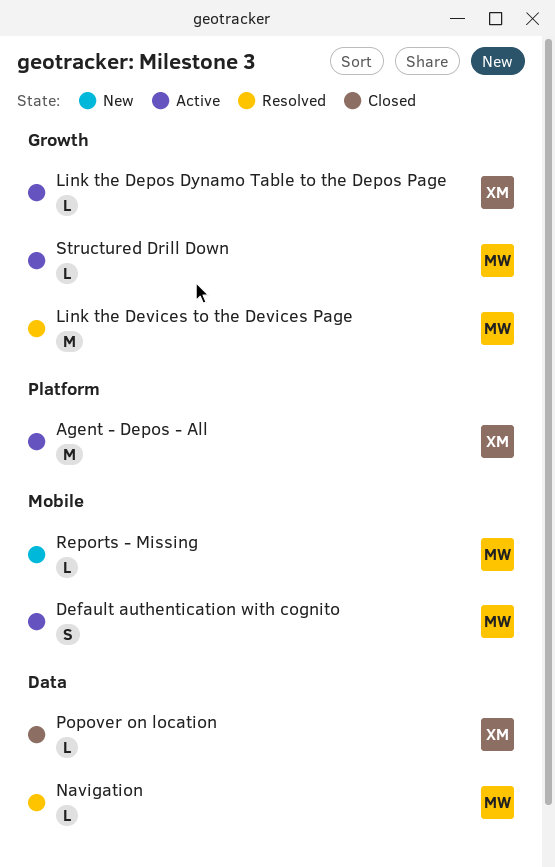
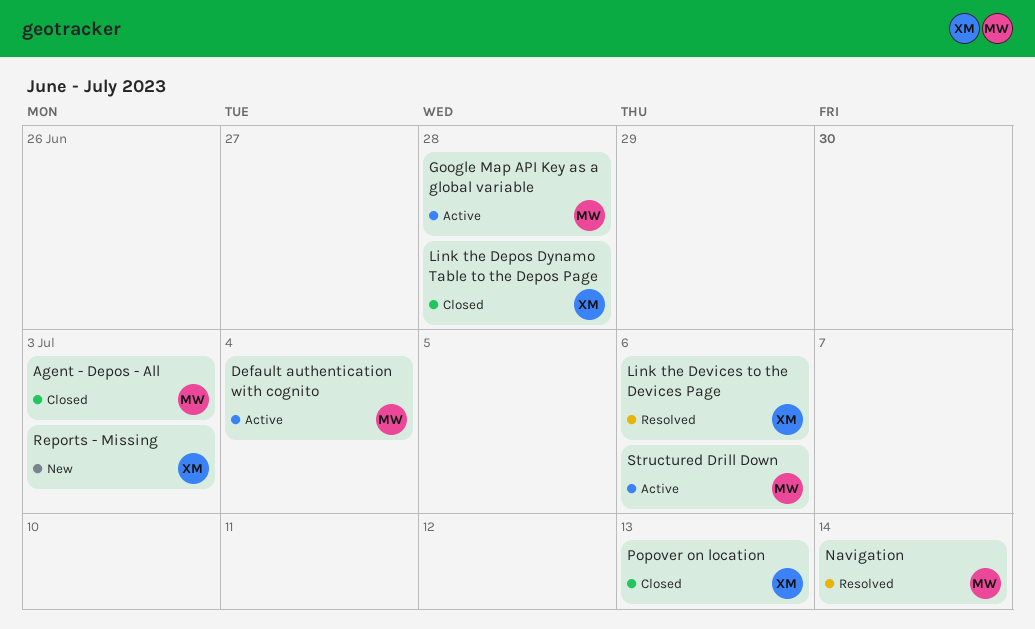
Agent - Depos - All, status: Active -> Closed
Agent - Depos - All, owner: XM -> MW
Google Map API Key as a global variable: none -> present
Link the Depos Dynamo Table to the Depos Page, status: Active -> Closed
Link the Devices to the Devices Page, owner: MW -> XM
Reports - Missing, owner: MW -> XM

